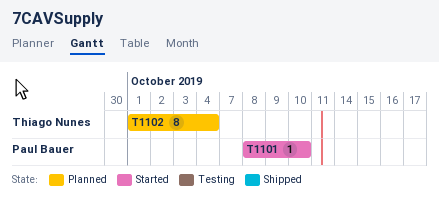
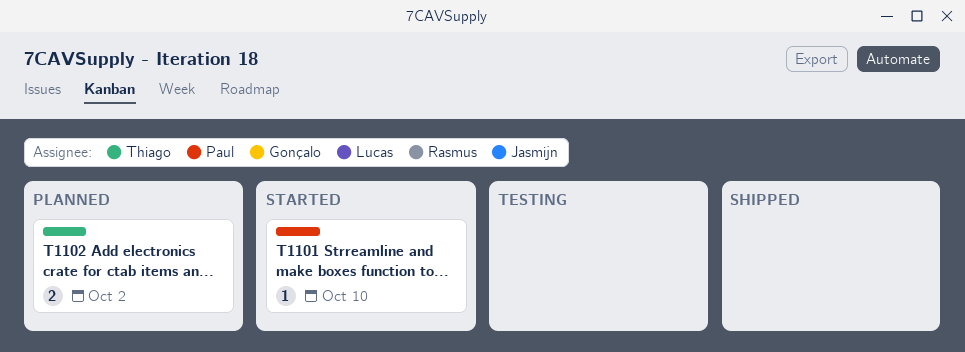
T1102, estimate: 8 -> 2
T1102, due: Oct 4 -> Oct 2

